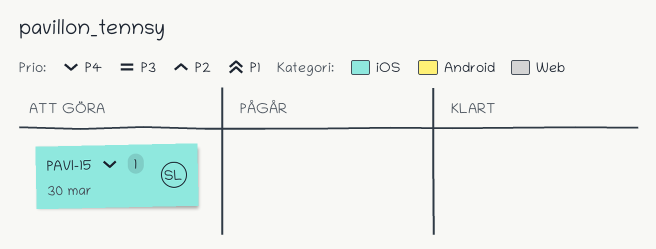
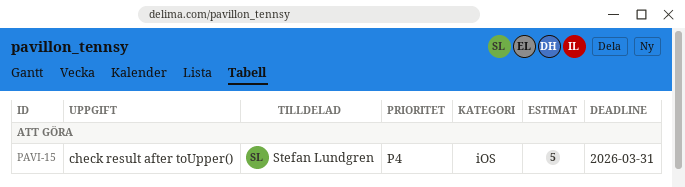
PAVI-15, estimate: 1 -> 5
PAVI-15, due: Mar 30 -> Mar 31

